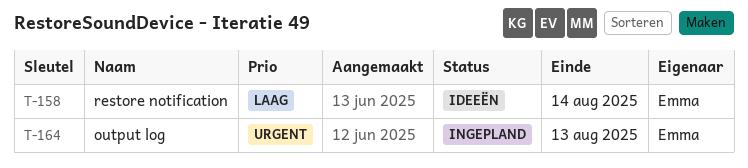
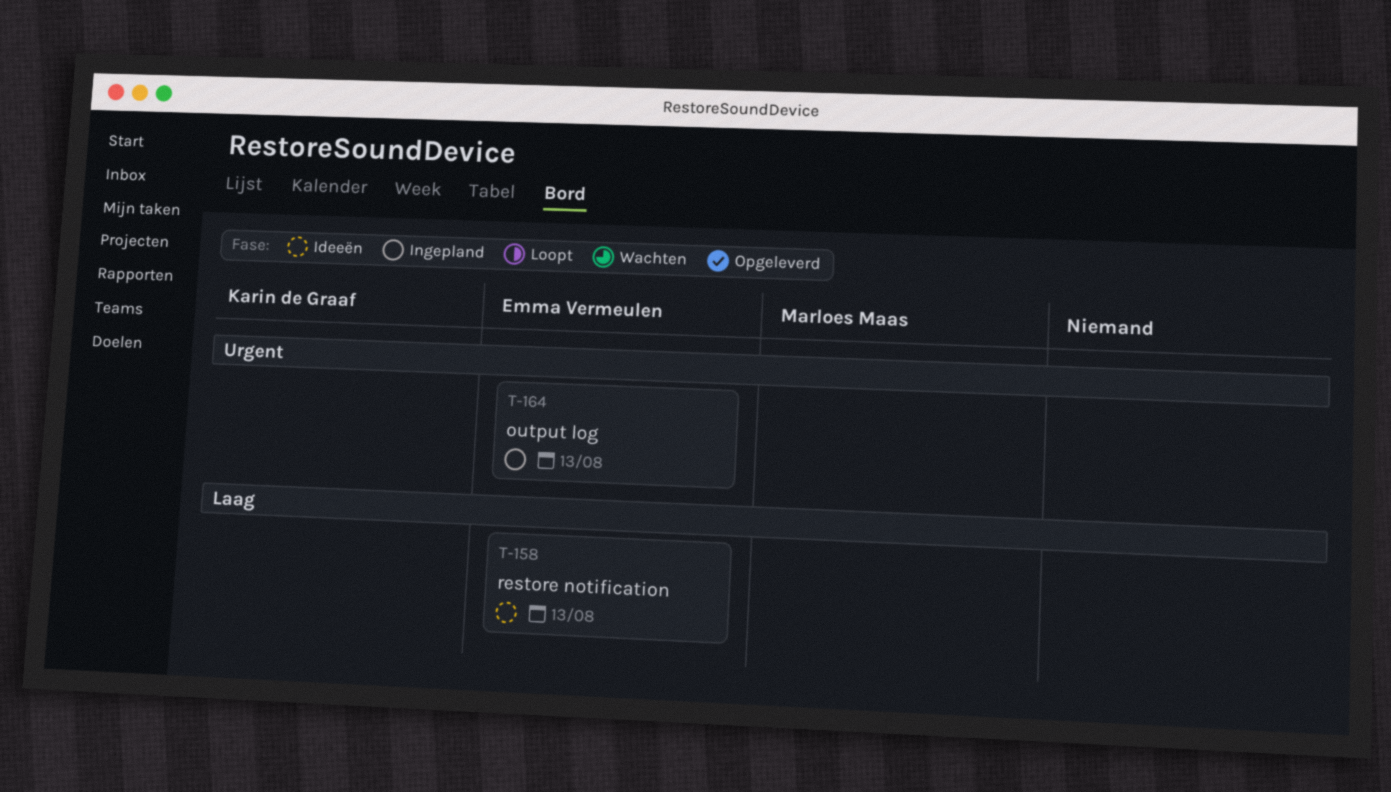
T-158, due: Aug 14 -> Aug 13

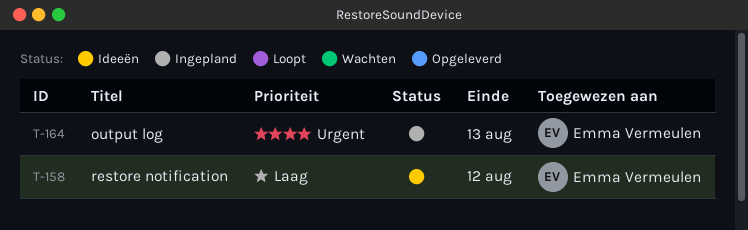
T-158, due: Aug 13 -> Aug 12

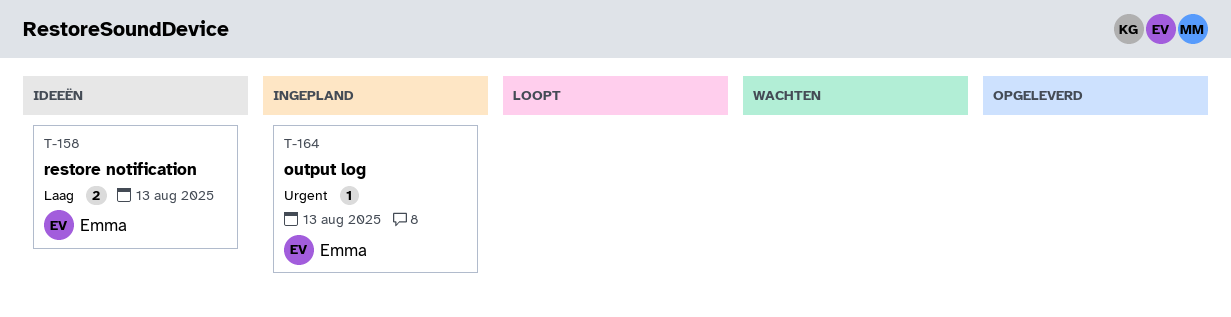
T-158, due: Aug 12 -> Aug 13

